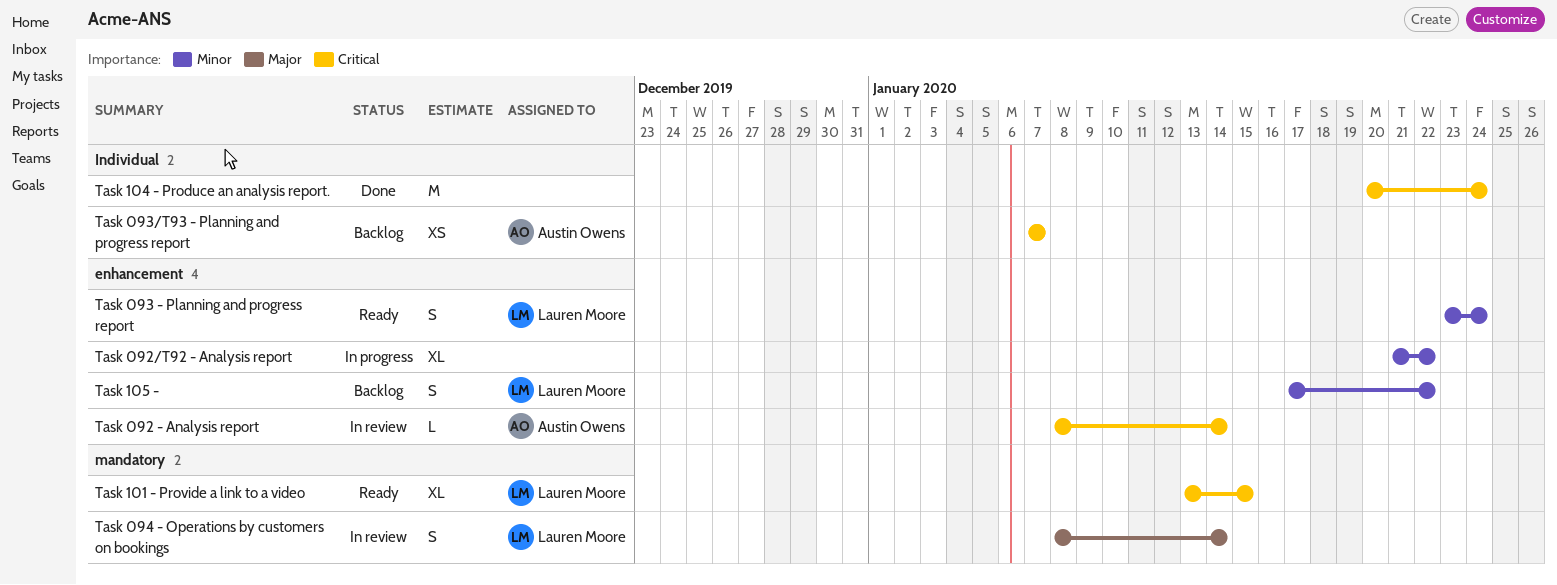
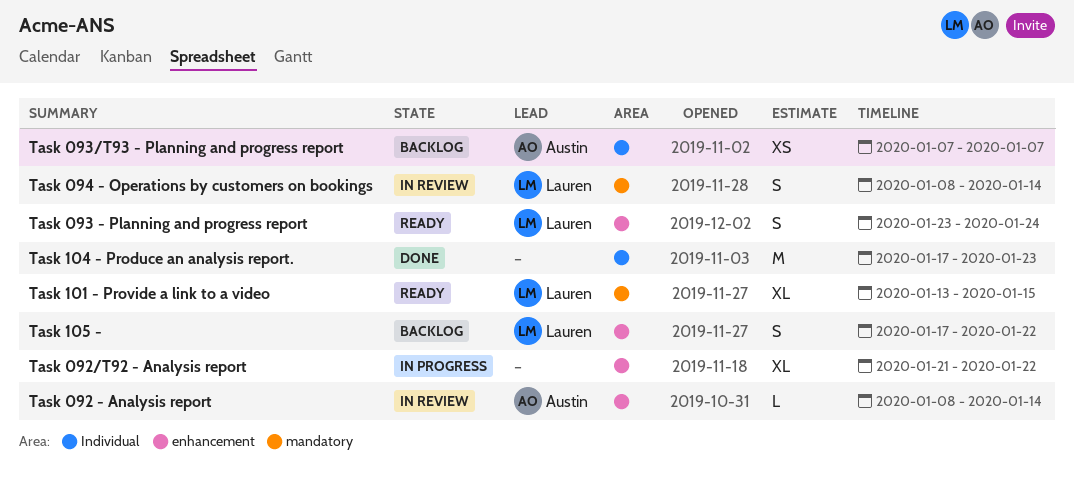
Task 104 - Produce an analysis report., start: Jan 20 -> Jan 17
Task 104 - Produce an analysis report., due: Jan 24 -> Jan 23

